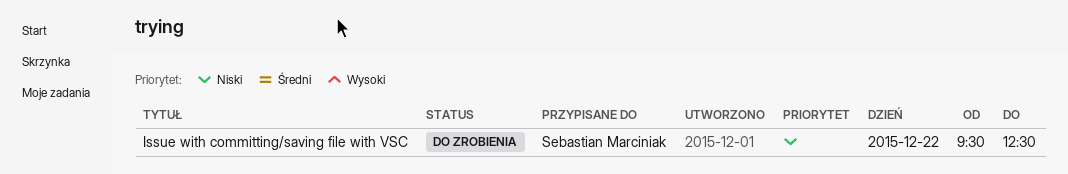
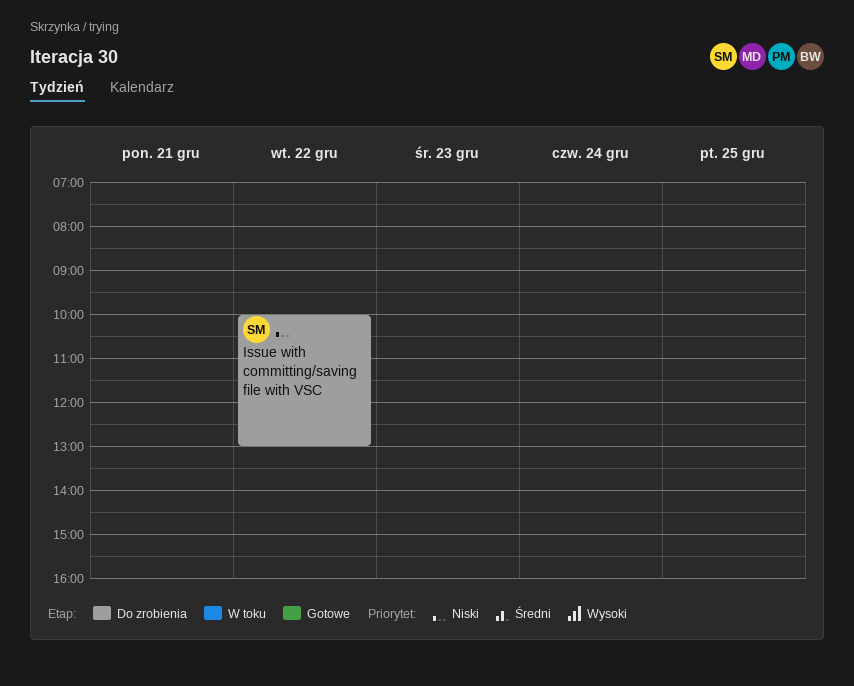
Issue with committing/saving file with VSC, begins: 09:30 -> 10:00
Issue with committing/saving file with VSC, ends: 12:30 -> 13:00

